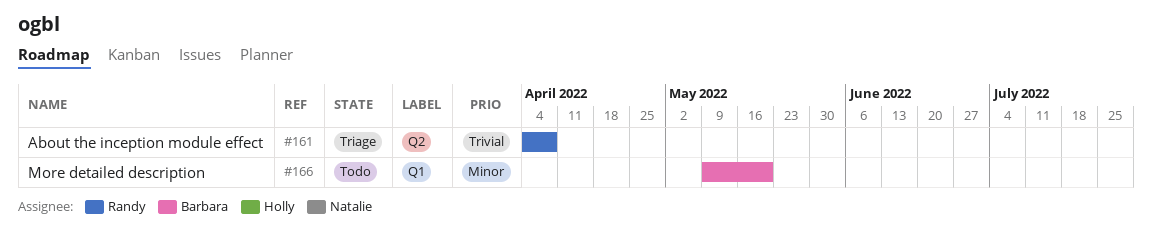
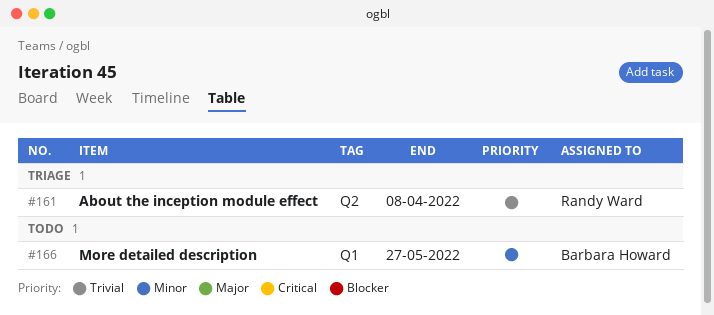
#166, due: May 20 -> May 27

